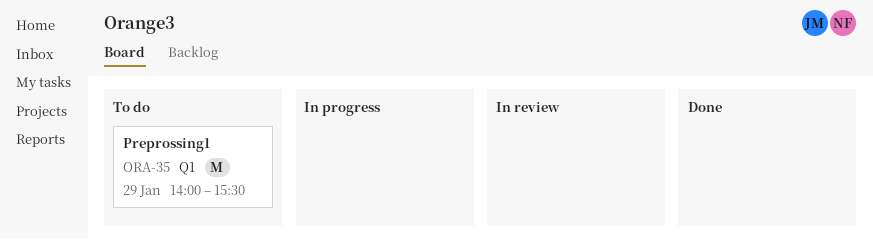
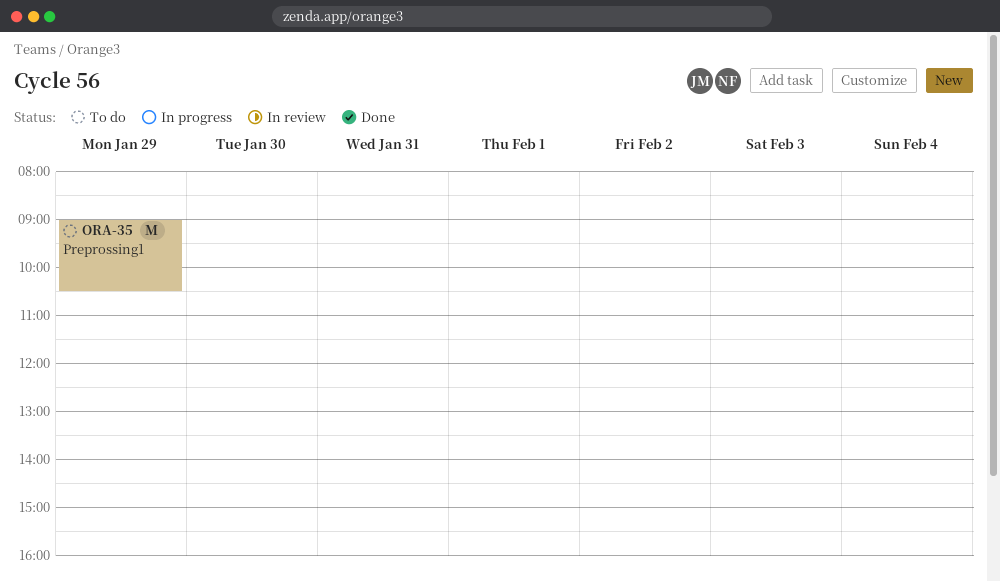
ORA-35, begins: 14:00 -> 09:00
ORA-35, ends: 15:30 -> 10:30

